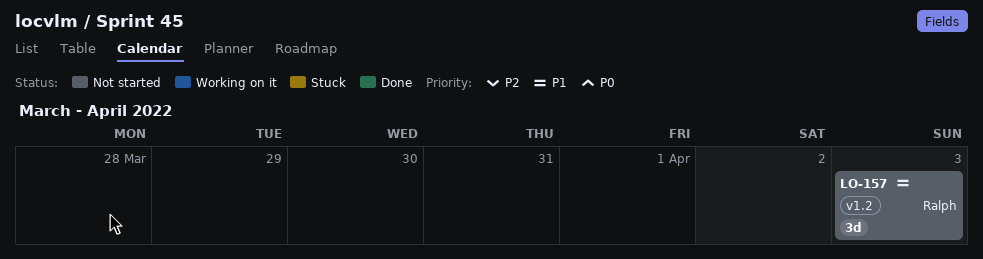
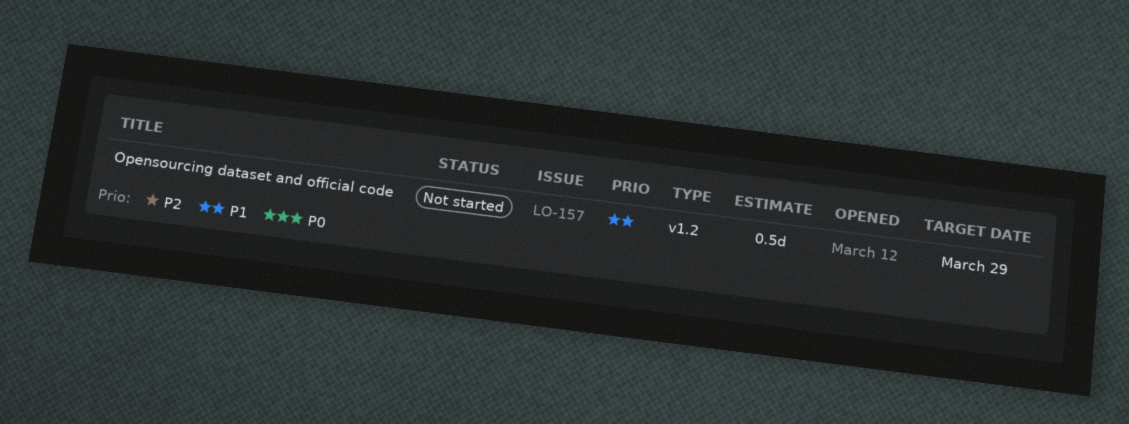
LO-157, estimate: 3d -> 0.5d
LO-157, due: Apr 3 -> Mar 29

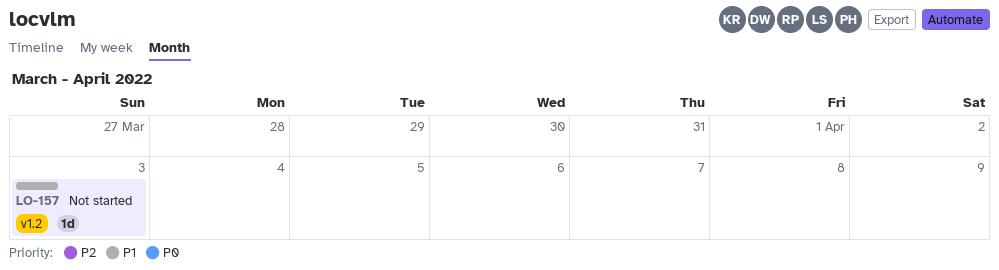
LO-157, estimate: 0.5d -> 1d
LO-157, due: Mar 29 -> Apr 3

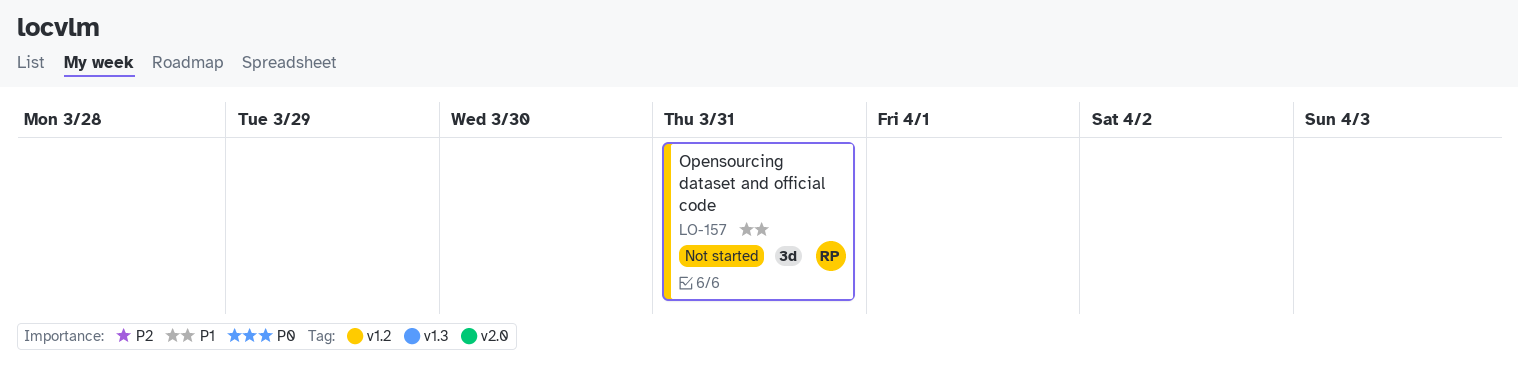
LO-157, estimate: 1d -> 3d
LO-157, due: Apr 3 -> Mar 31

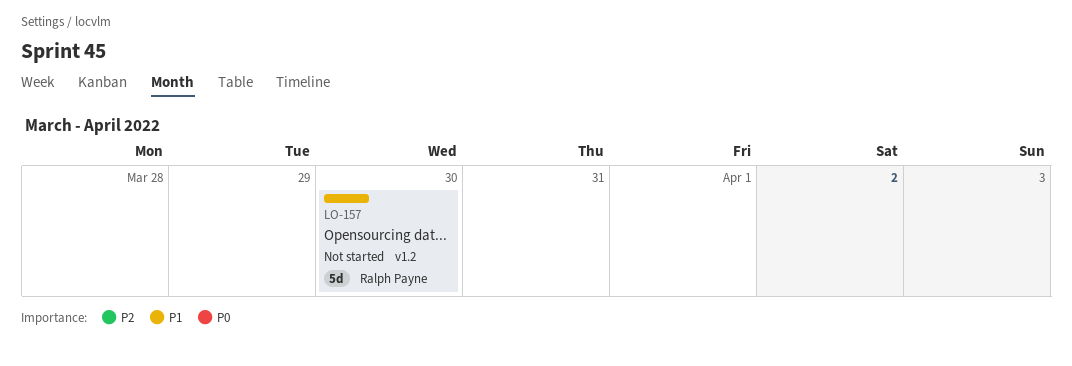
LO-157, estimate: 3d -> 5d
LO-157, due: Mar 31 -> Mar 30

